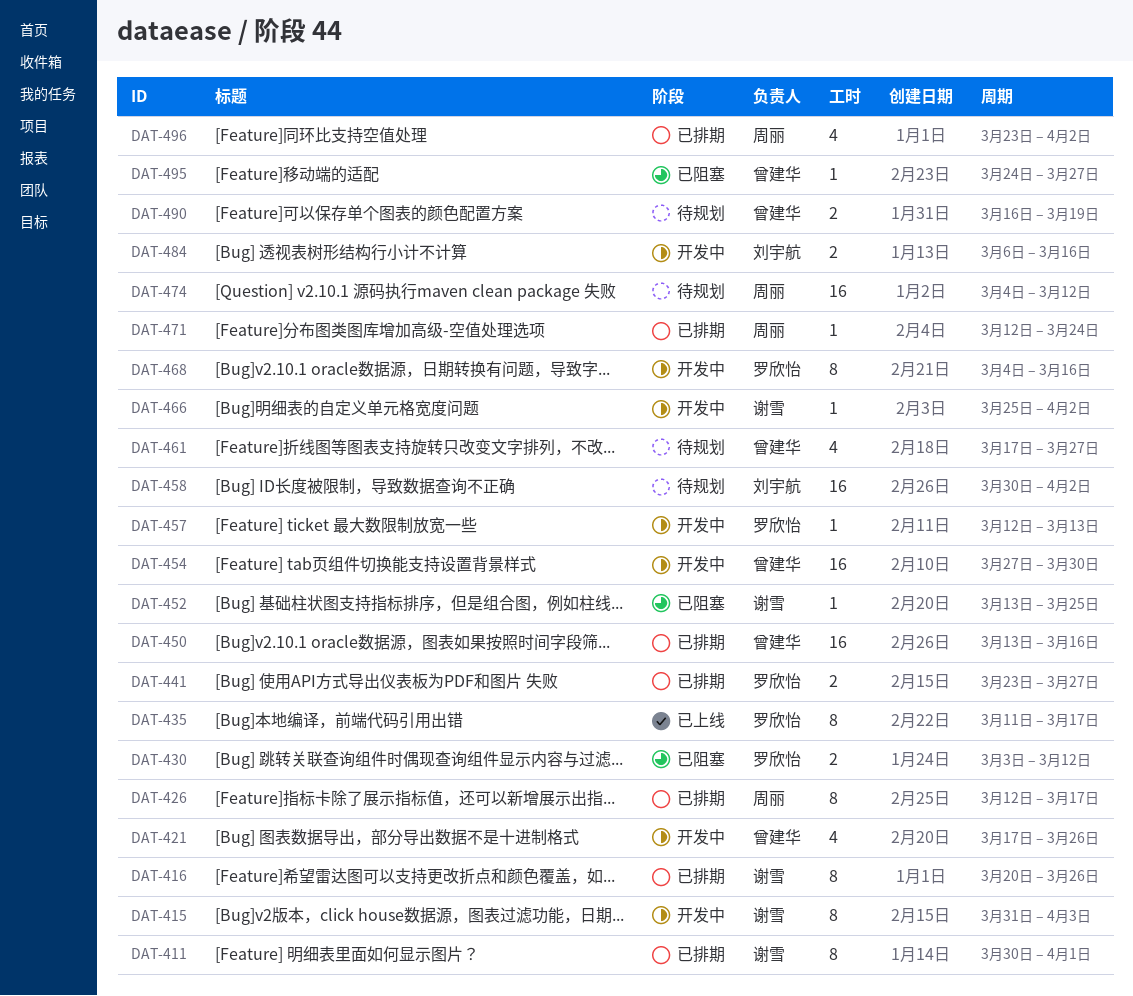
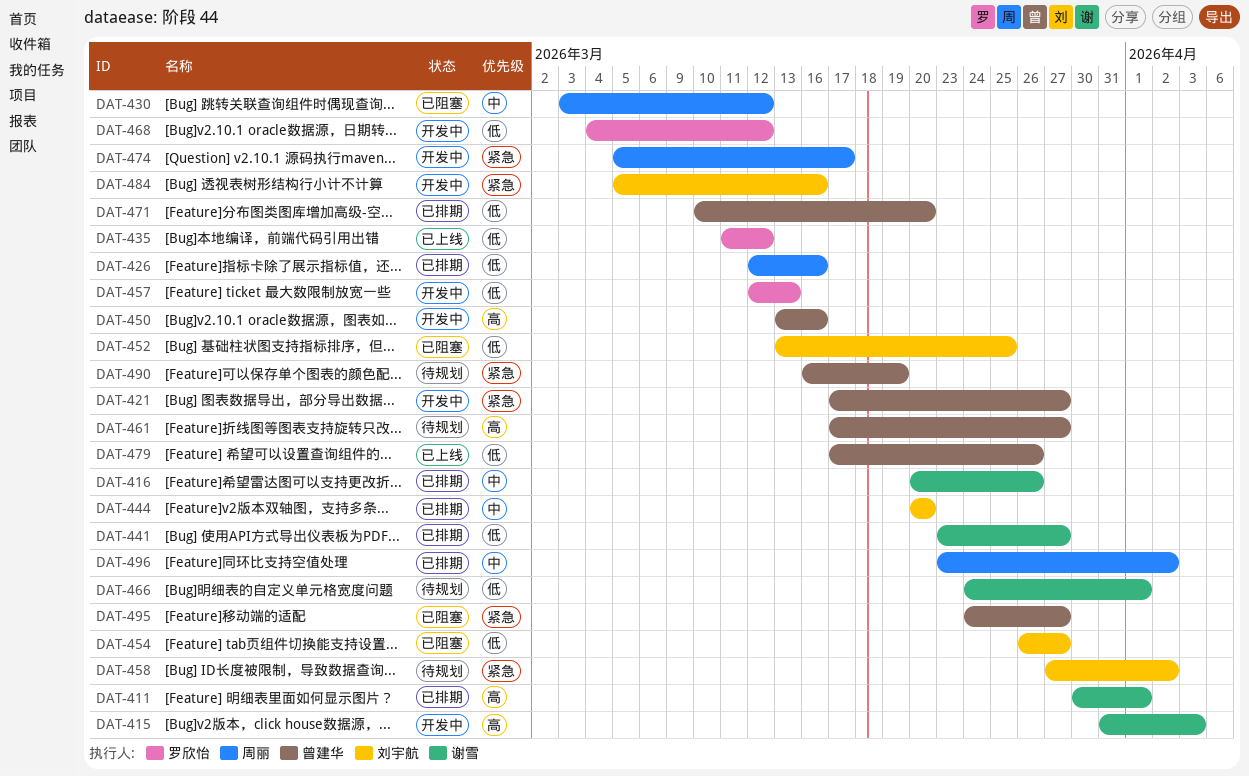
DAT-421, due: Mar 26 -> Mar 27
DAT-426, due: Mar 17 -> Mar 16
DAT-430, owner: 罗欣怡 -> 周丽
DAT-435, due: Mar 17 -> Mar 12
DAT-441, owner: 罗欣怡 -> 谢雪
DAT-444: none -> present
DAT-450, status: 已排期 -> 开发中
DAT-452, owner: 谢雪 -> 刘宇航
DAT-454, status: 开发中 -> 已阻塞
DAT-454, owner: 曾建华 -> 刘宇航
DAT-454, start: Mar 27 -> Mar 26
DAT-454, due: Mar 30 -> Mar 27
DAT-458, start: Mar 30 -> Mar 27
DAT-466, status: 开发中 -> 待规划
DAT-466, start: Mar 25 -> Mar 24
DAT-466, due: Apr 2 -> Apr 1
DAT-468, due: Mar 16 -> Mar 12
DAT-471, owner: 周丽 -> 曾建华
DAT-471, start: Mar 12 -> Mar 10
DAT-471, due: Mar 24 -> Mar 20
DAT-474, status: 待规划 -> 开发中
DAT-474, start: Mar 4 -> Mar 5
DAT-474, due: Mar 12 -> Mar 17
DAT-479: none -> present
DAT-484, start: Mar 6 -> Mar 5

